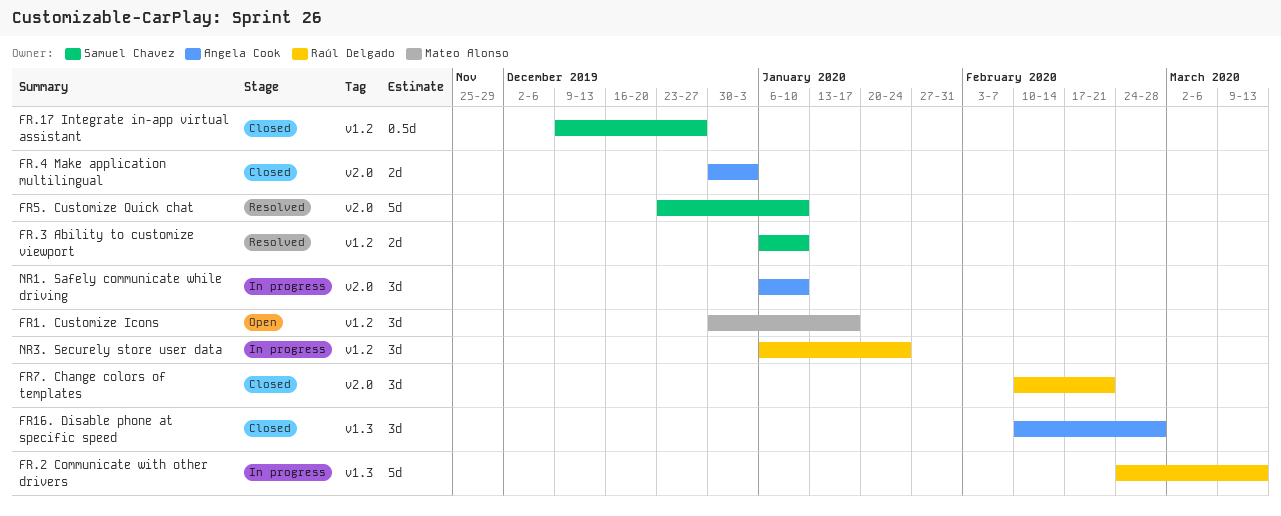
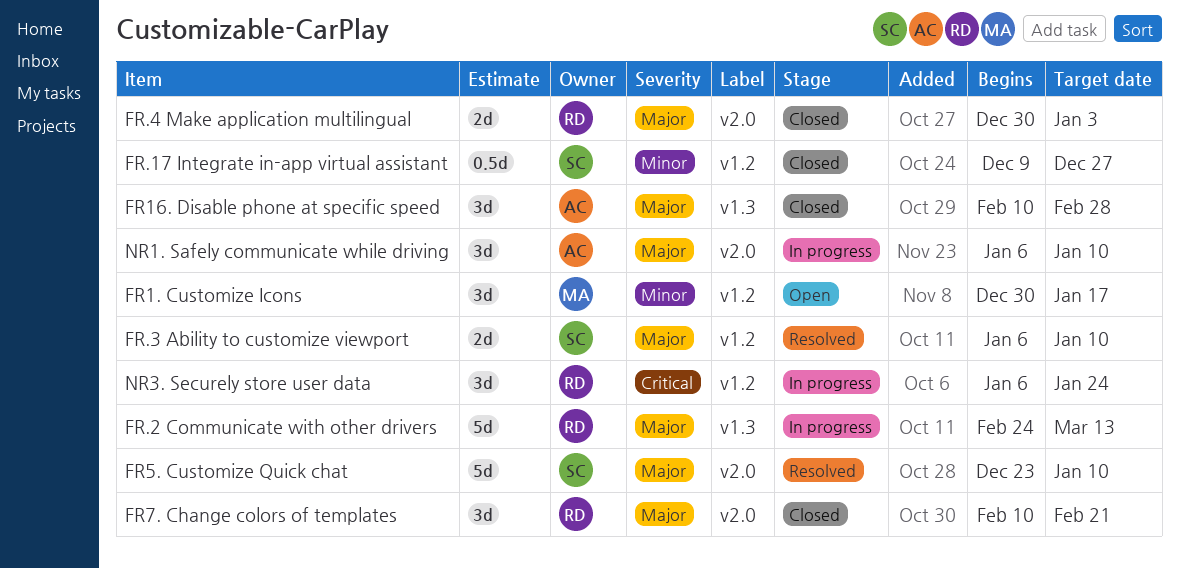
FR.4 Make application multilingual, owner: Angela Cook -> Raúl Delgado

